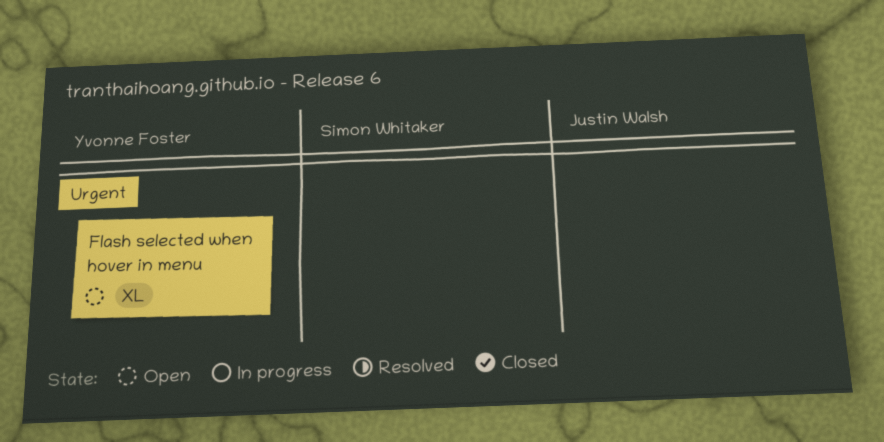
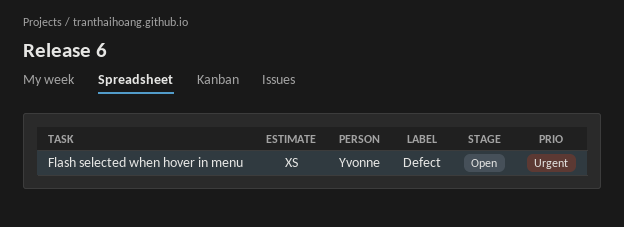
Flash selected when hover in menu, estimate: XL -> XS

